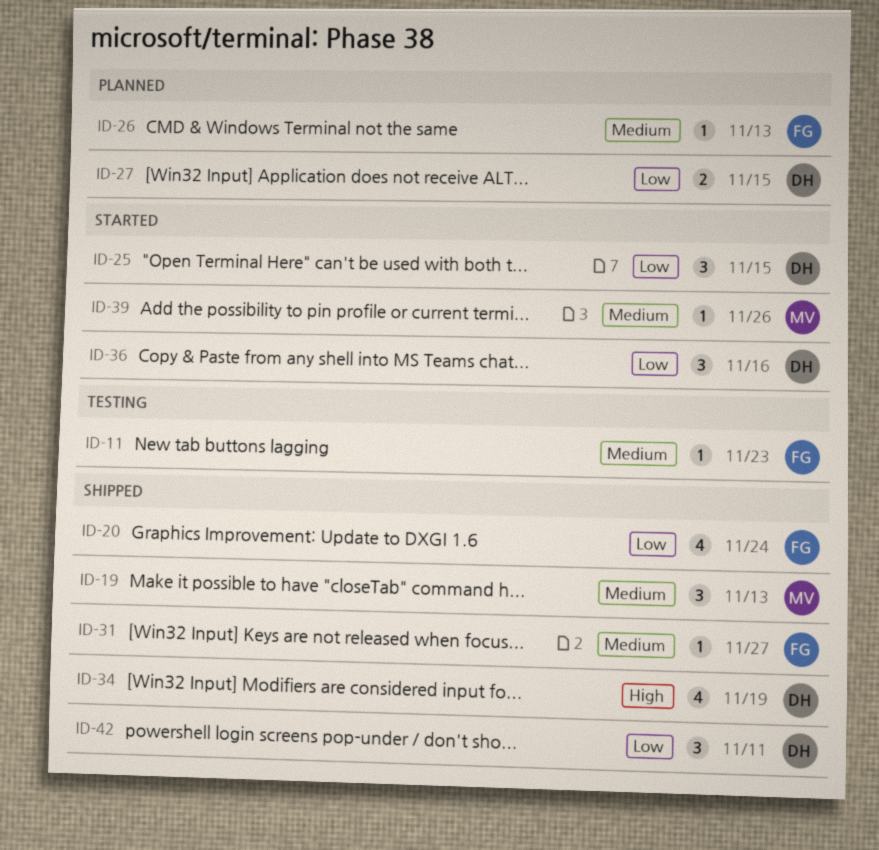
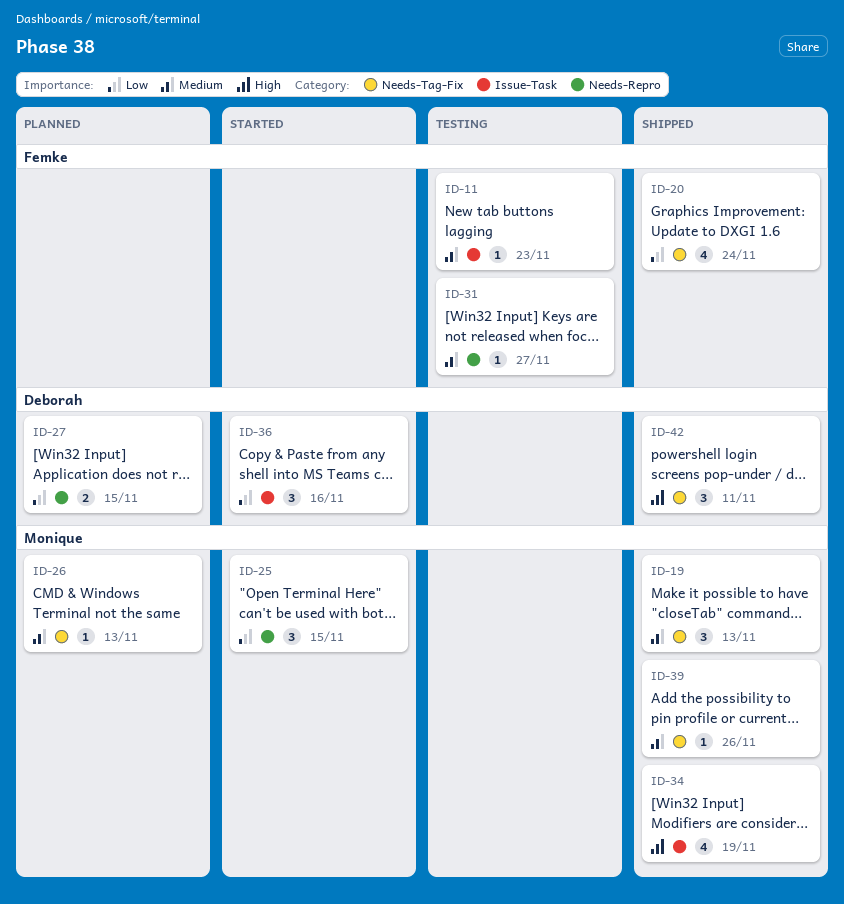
ID-25, owner: Deborah -> Monique
ID-26, owner: Femke -> Monique
ID-31, status: Shipped -> Testing
ID-34, owner: Deborah -> Monique
ID-39, status: Started -> Shipped
ID-42, priority: Low -> High

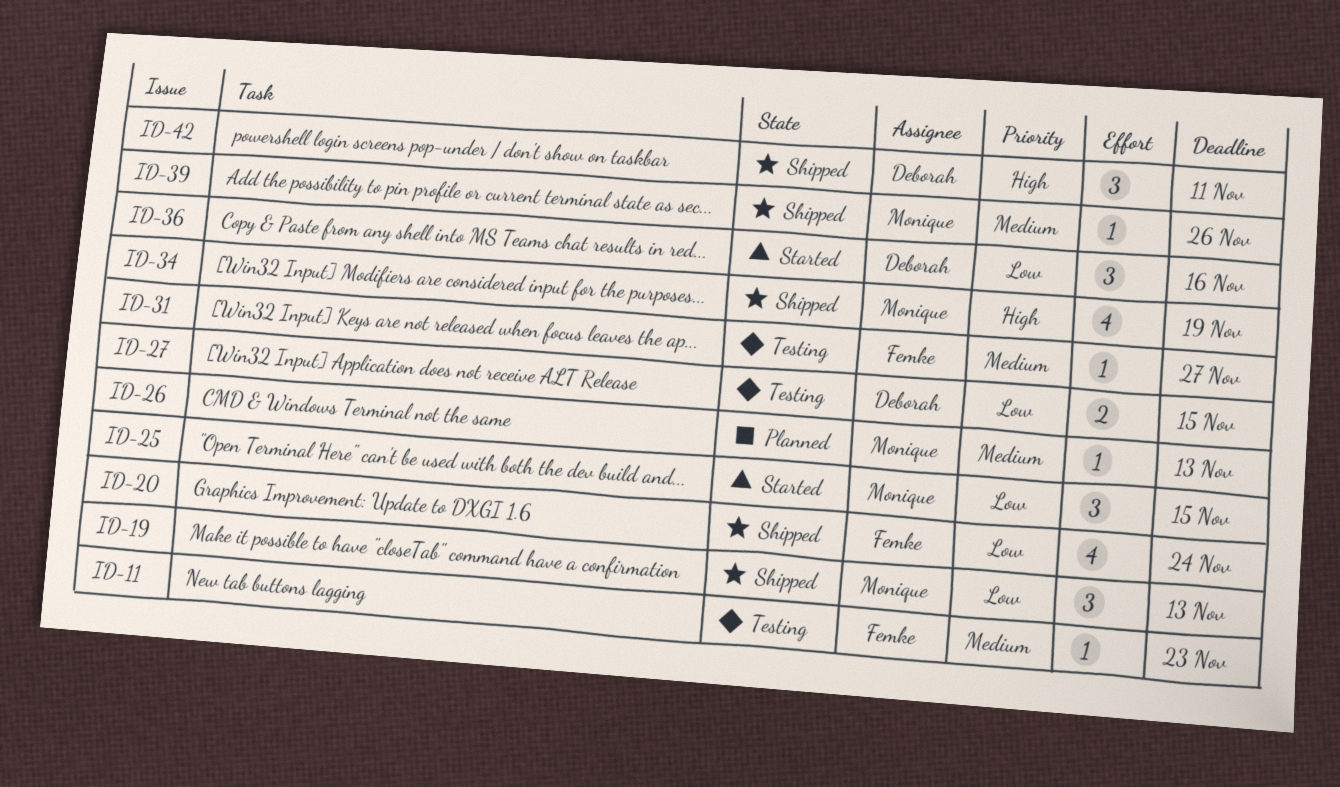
ID-19, priority: Medium -> Low
ID-27, status: Planned -> Testing

